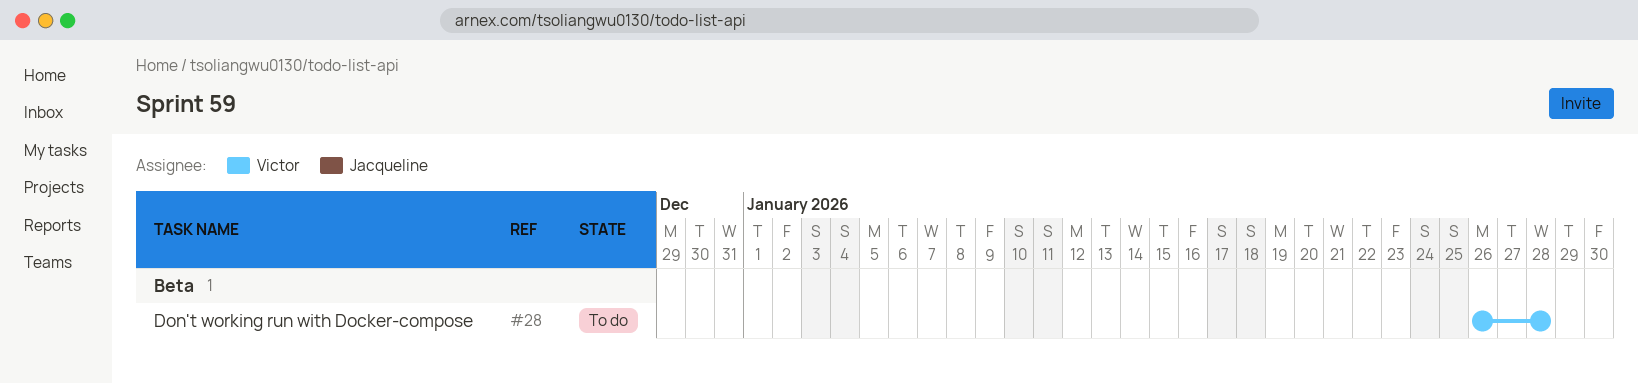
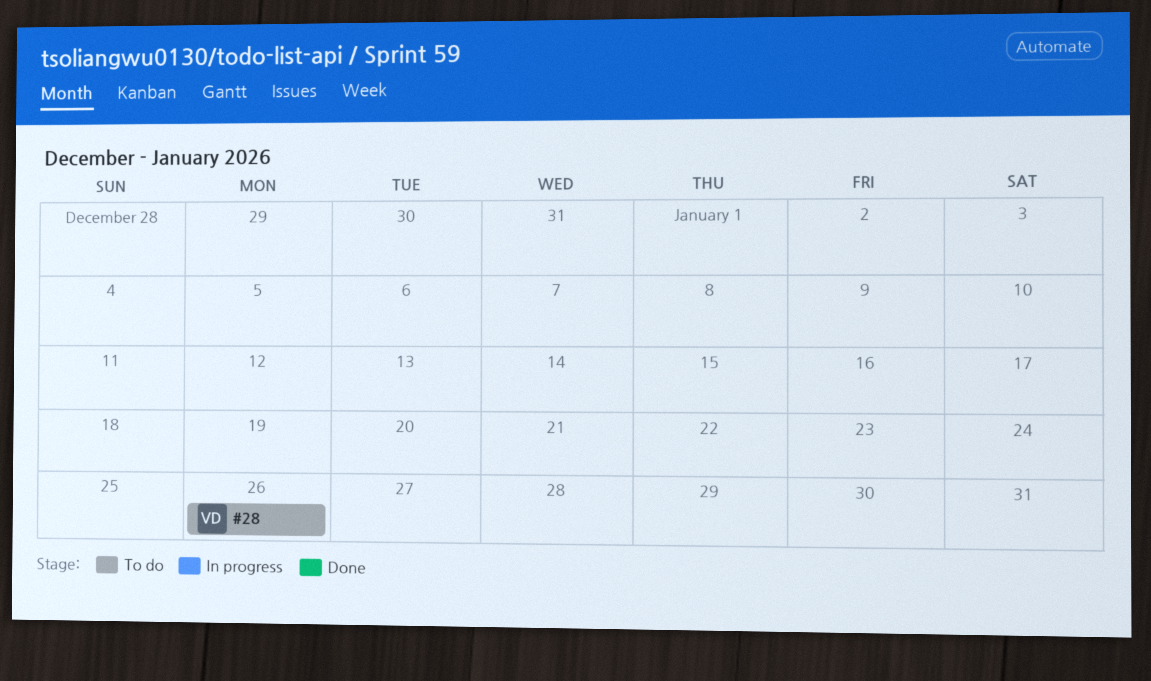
#28, due: Jan 28 -> Jan 26

